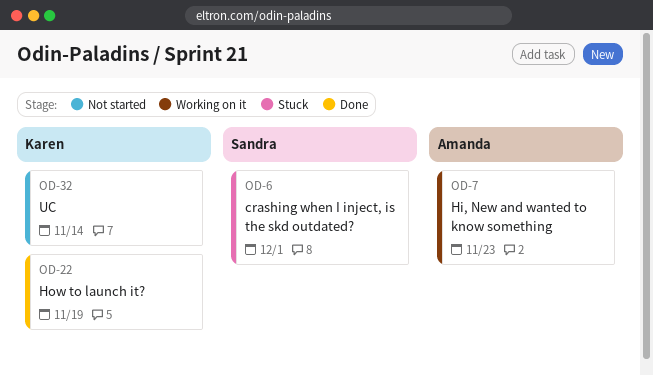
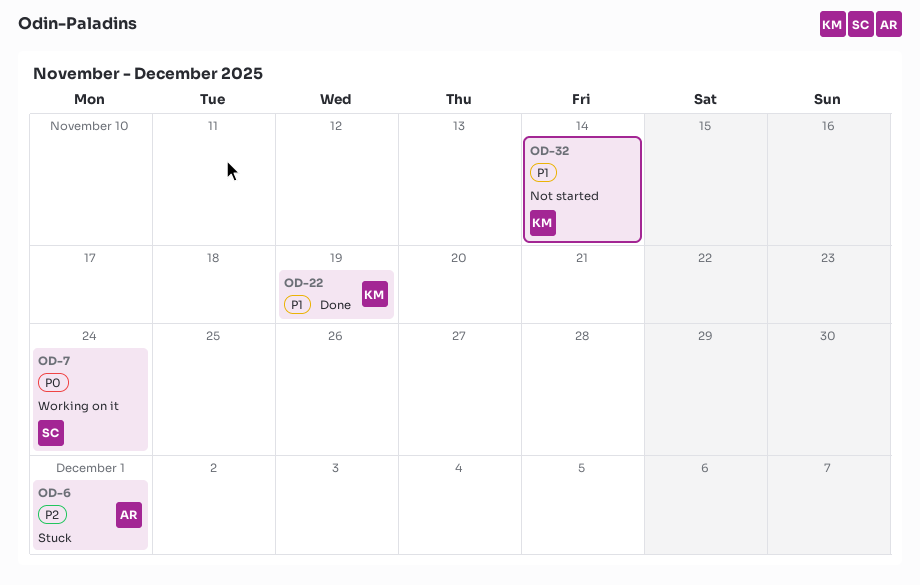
OD-6, owner: Sandra -> Amanda
OD-7, owner: Amanda -> Sandra
OD-7, due: Nov 23 -> Nov 24

